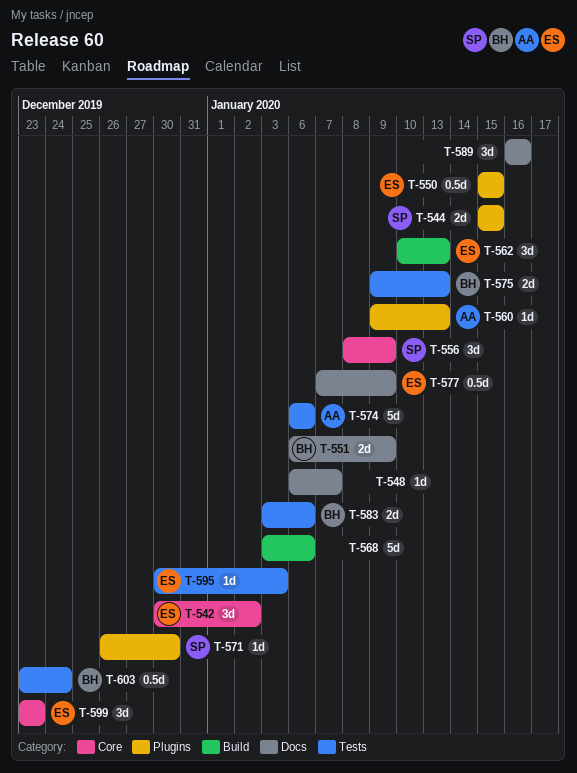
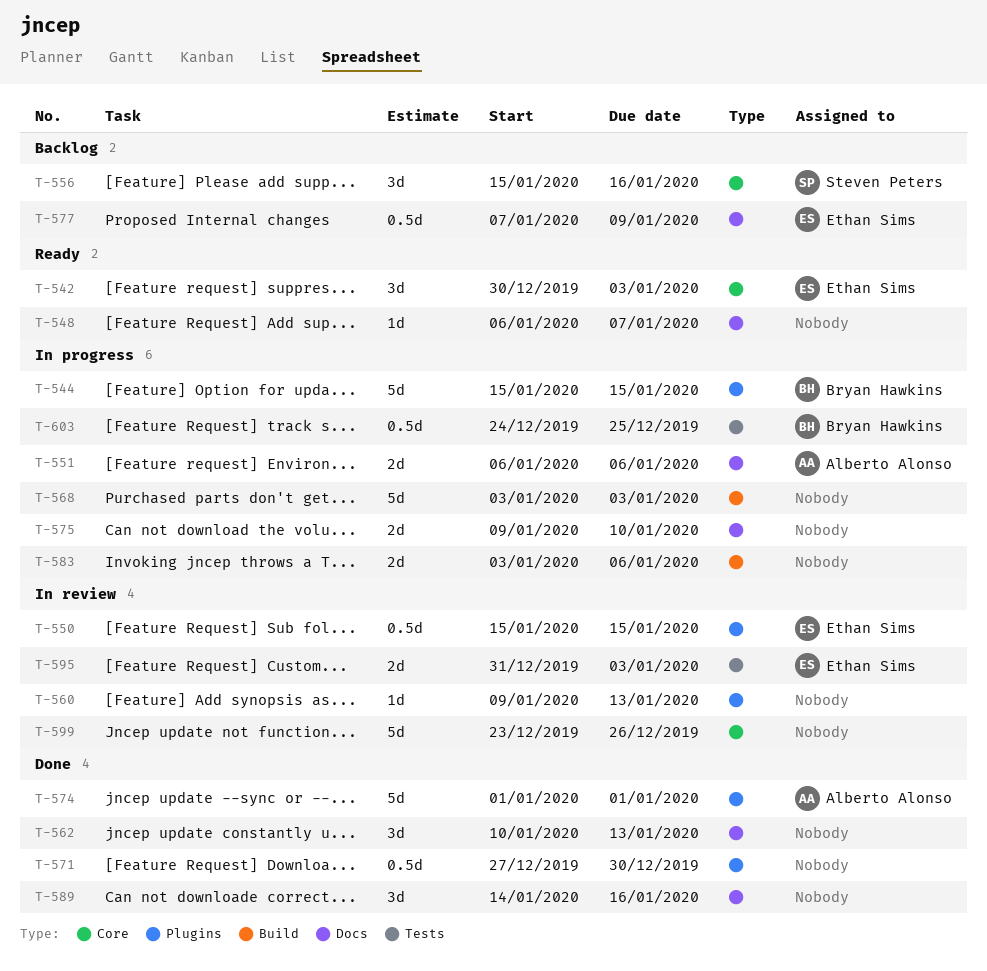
T-542, due: Jan 2 -> Jan 3
T-544, owner: Steven Peters -> Bryan Hawkins
T-544, estimate: 2d -> 5d
T-551, owner: Bryan Hawkins -> Alberto Alonso
T-551, due: Jan 9 -> Jan 6
T-556, start: Jan 8 -> Jan 15
T-556, due: Jan 9 -> Jan 16
T-560, owner: Alberto Alonso -> none
T-562, owner: Ethan Sims -> none
T-562, label: Build -> Docs
T-568, due: Jan 6 -> Jan 3
T-571, owner: Steven Peters -> none
T-571, estimate: 1d -> 0.5d
T-571, start: Dec 26 -> Dec 27
T-574, label: Tests -> Plugins
T-574, start: Jan 6 -> Jan 1
T-574, due: Jan 6 -> Jan 1
T-575, owner: Bryan Hawkins -> none
T-575, label: Tests -> Docs
T-575, due: Jan 13 -> Jan 10
T-583, owner: Bryan Hawkins -> none
T-583, label: Tests -> Build
T-589, start: Jan 16 -> Jan 14
T-595, estimate: 1d -> 2d
T-595, start: Dec 30 -> Dec 31
T-599, owner: Ethan Sims -> none
T-599, estimate: 3d -> 5d
T-599, due: Dec 23 -> Dec 26
T-603, start: Dec 23 -> Dec 24
T-603, due: Dec 24 -> Dec 25

